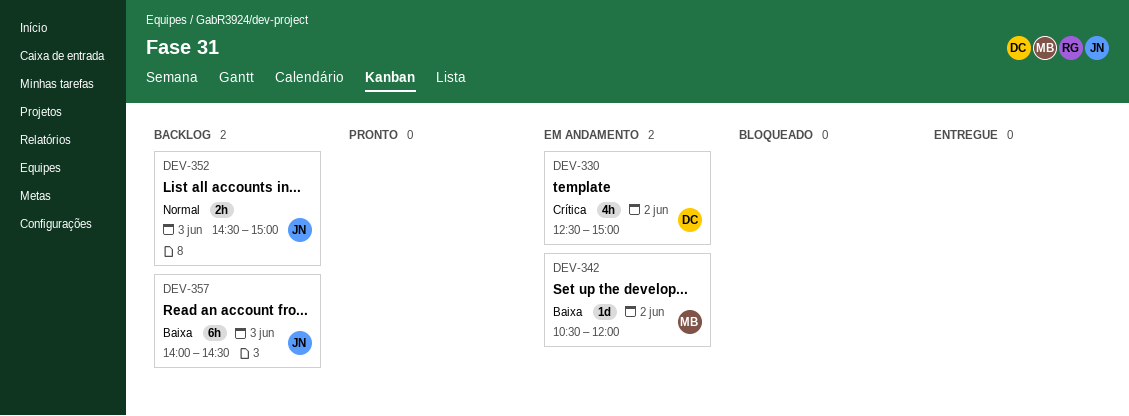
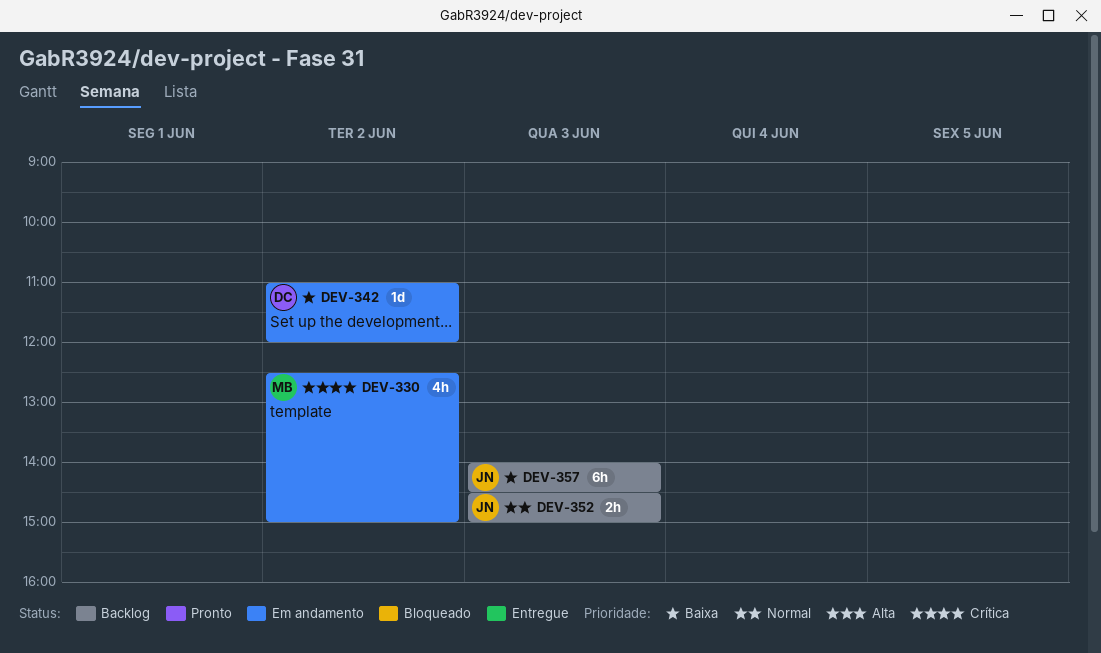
DEV-330, owner: DC -> MB
DEV-342, owner: MB -> DC
DEV-342, begins: 10:30 -> 11:00

